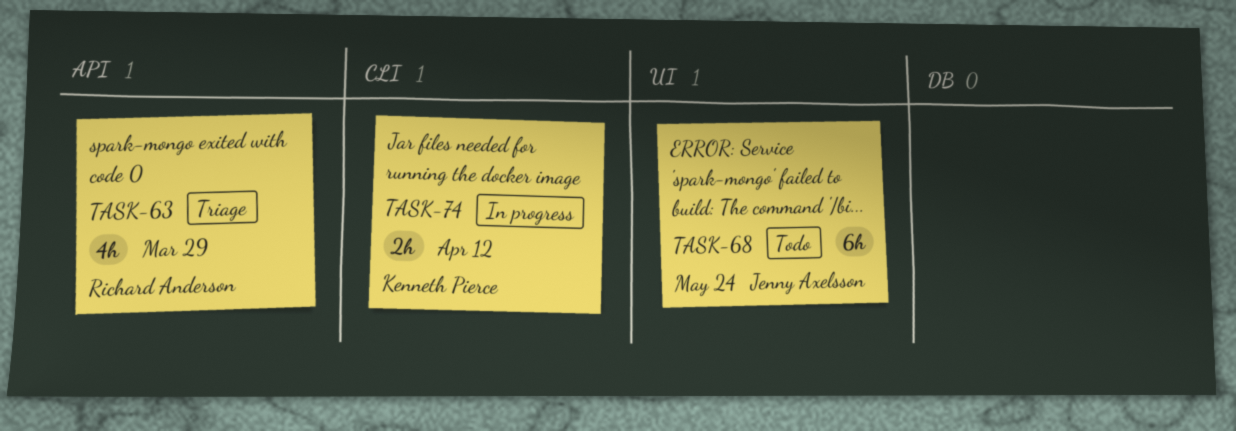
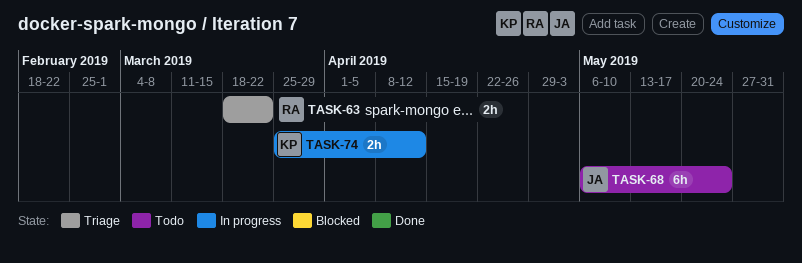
TASK-63, estimate: 4h -> 2h
TASK-63, due: Mar 29 -> Mar 22

